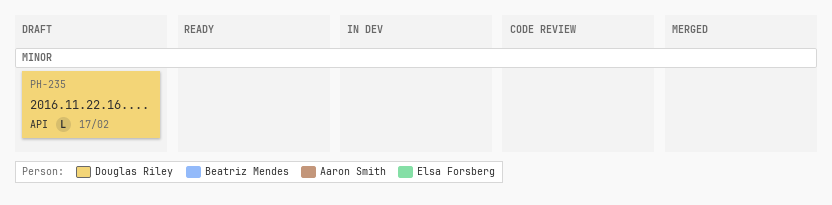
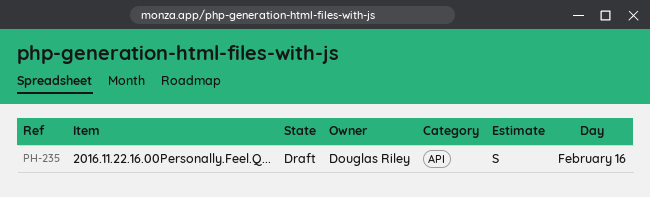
PH-235, estimate: L -> S
PH-235, day: Feb 17 -> Feb 16

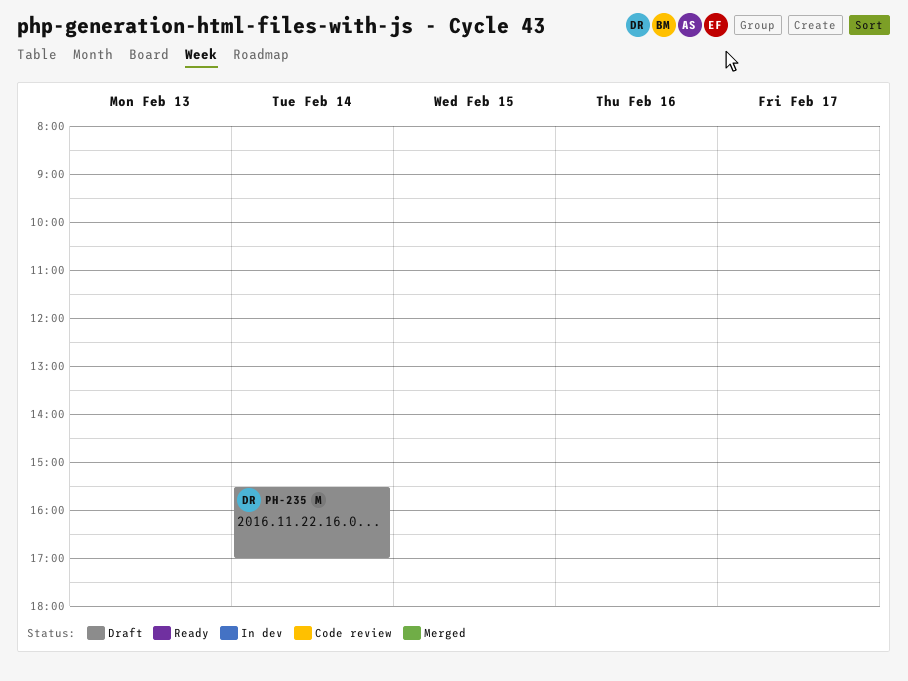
PH-235, estimate: S -> M
PH-235, day: Feb 16 -> Feb 14

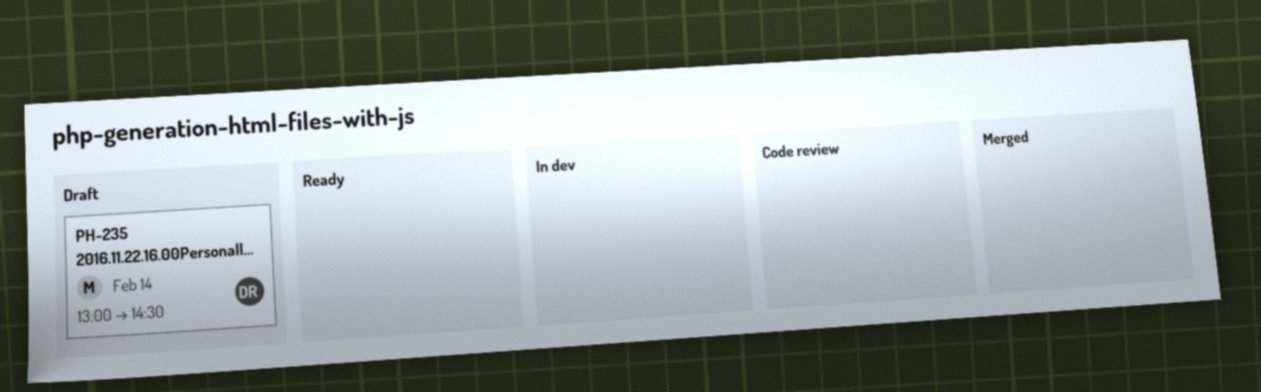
PH-235, begins: 15:30 -> 13:00
PH-235, ends: 17:00 -> 14:30

